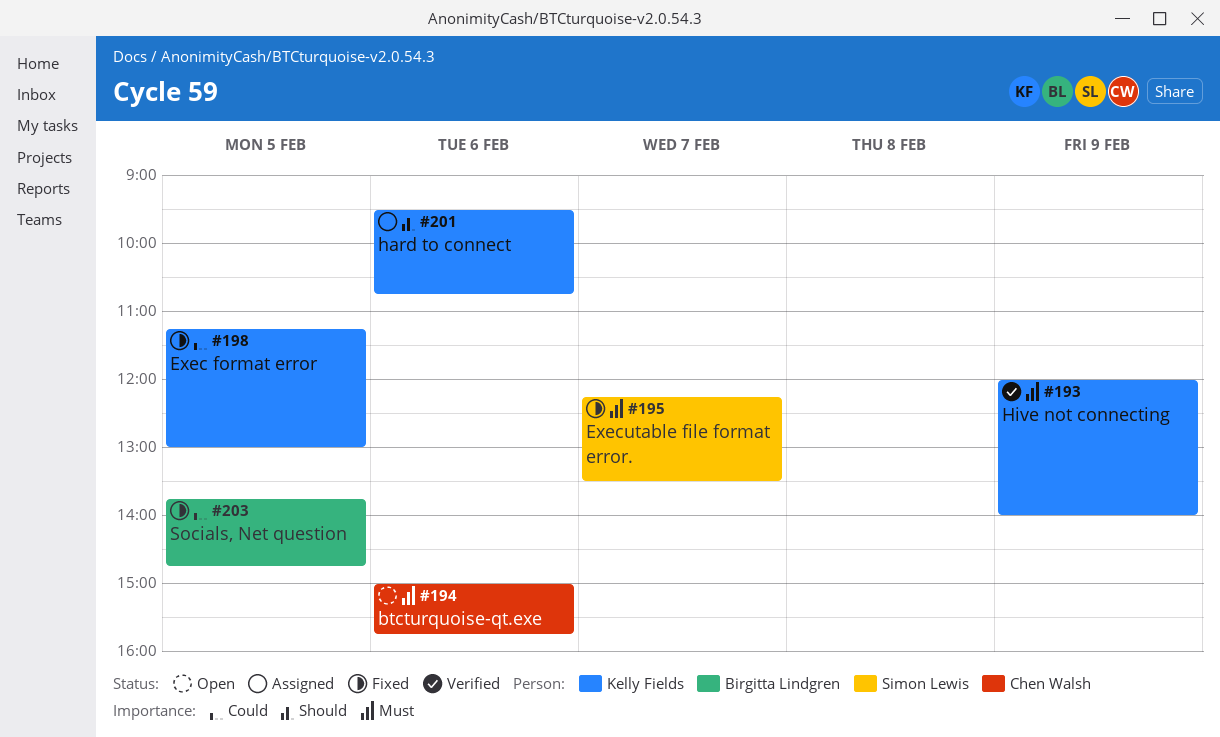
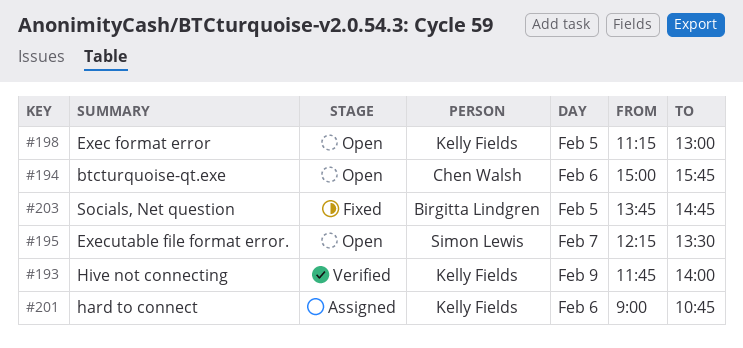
#193, begins: 12:00 -> 11:45
#195, status: Fixed -> Open
#198, status: Fixed -> Open
#201, begins: 09:30 -> 09:00

